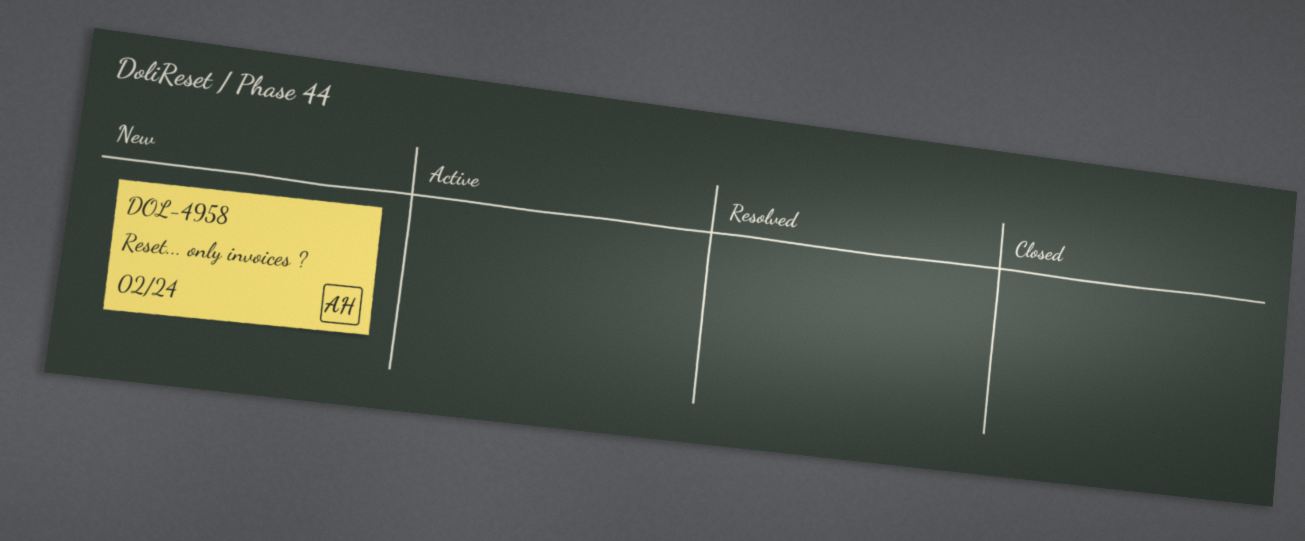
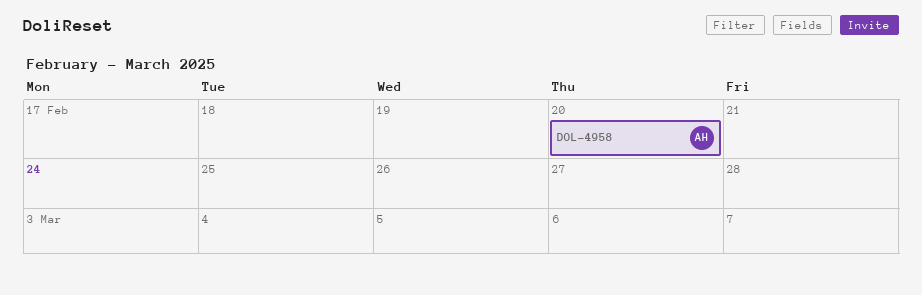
DOL-4958, due: Feb 24 -> Feb 20

